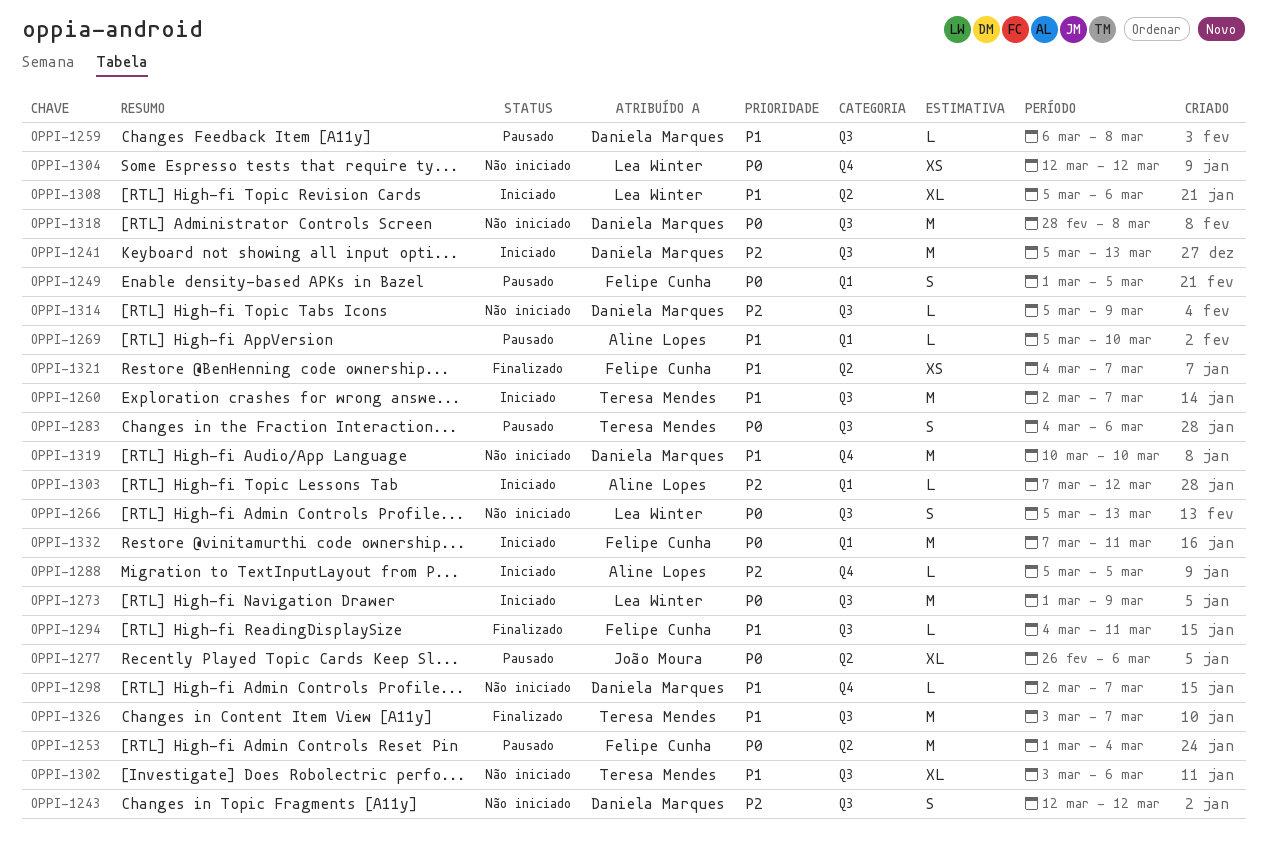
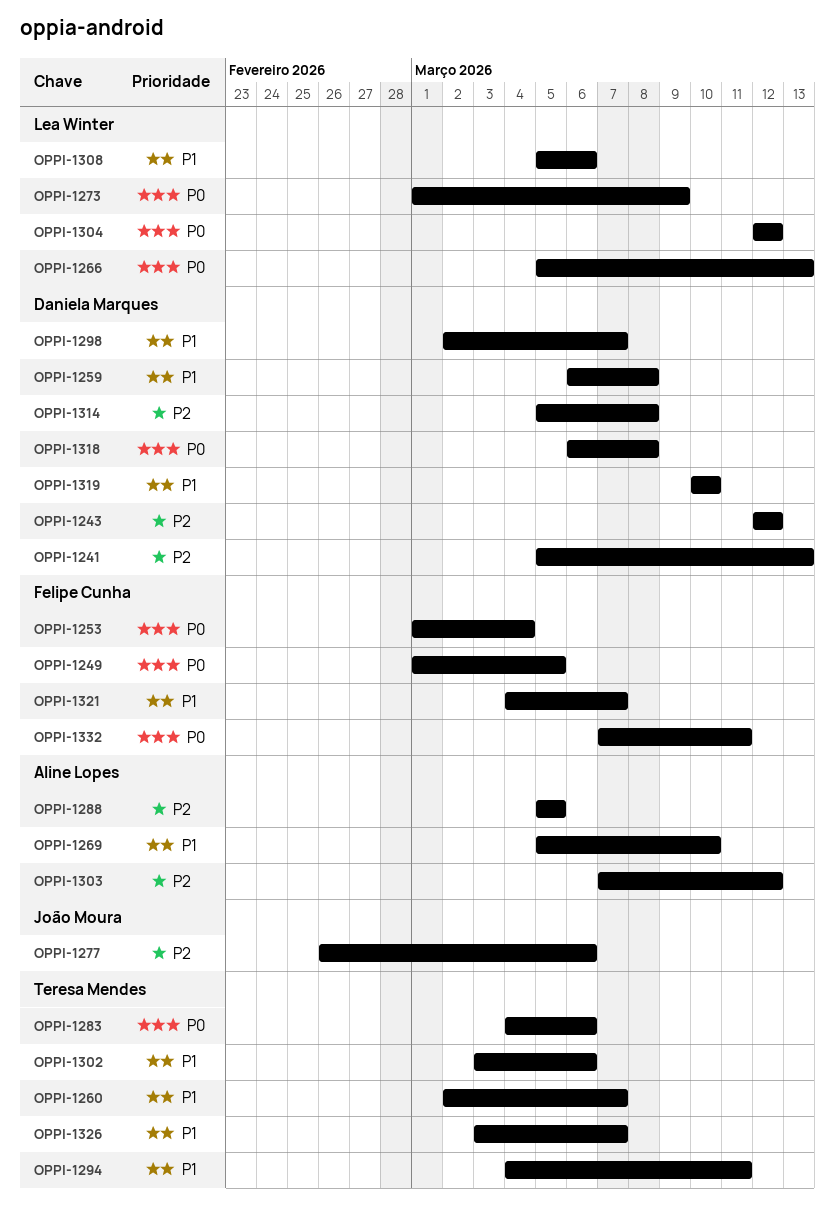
OPPI-1277, priority: P0 -> P2
OPPI-1294, owner: Felipe Cunha -> Teresa Mendes
OPPI-1314, due: Mar 9 -> Mar 8
OPPI-1318, start: Feb 28 -> Mar 6

